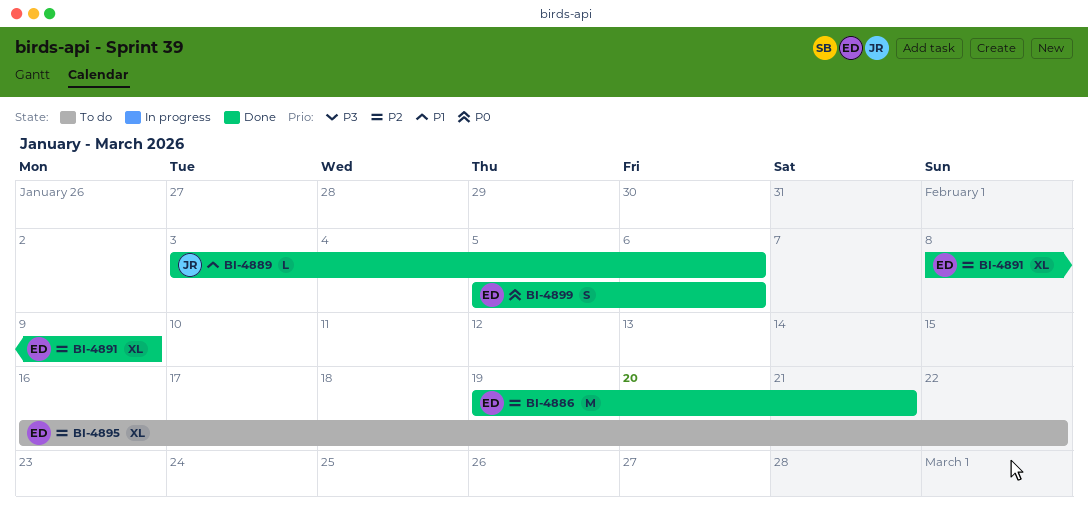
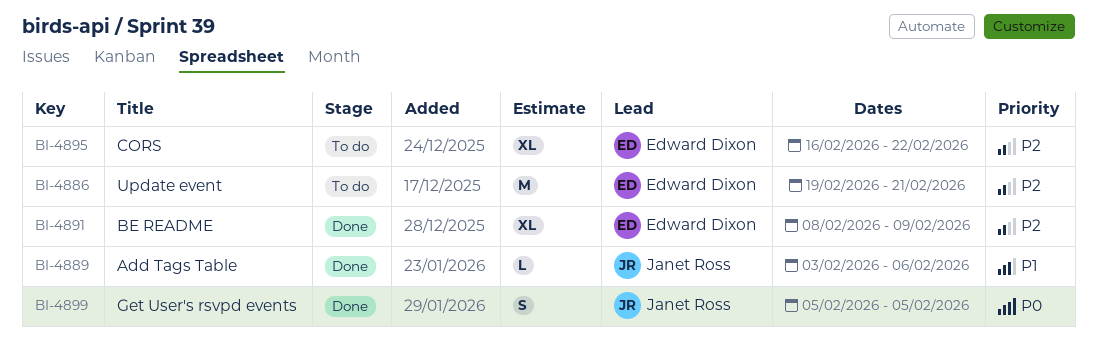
BI-4886, status: Done -> To do
BI-4899, owner: Edward Dixon -> Janet Ross
BI-4899, due: Feb 6 -> Feb 5

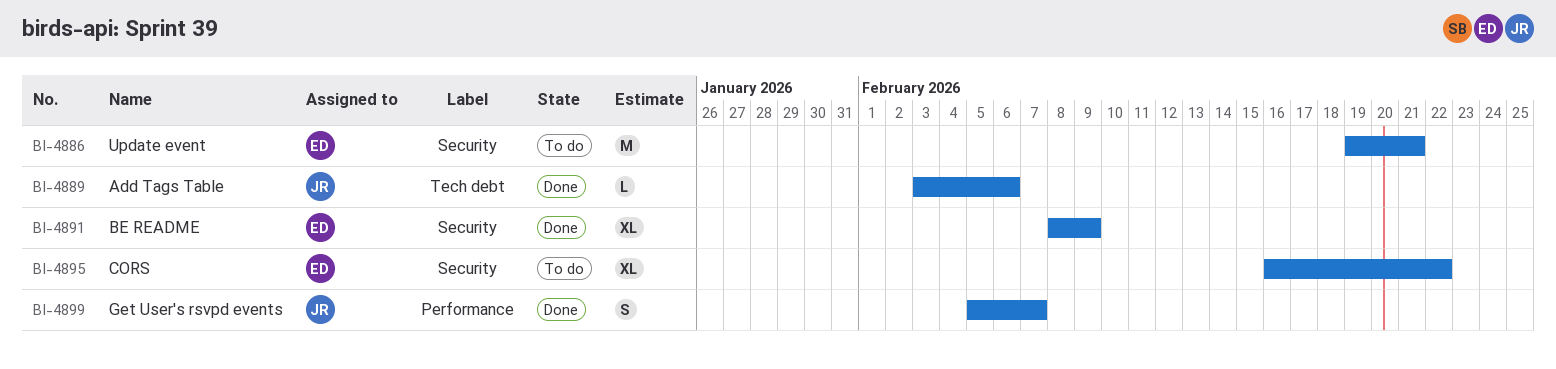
BI-4899, due: Feb 5 -> Feb 7

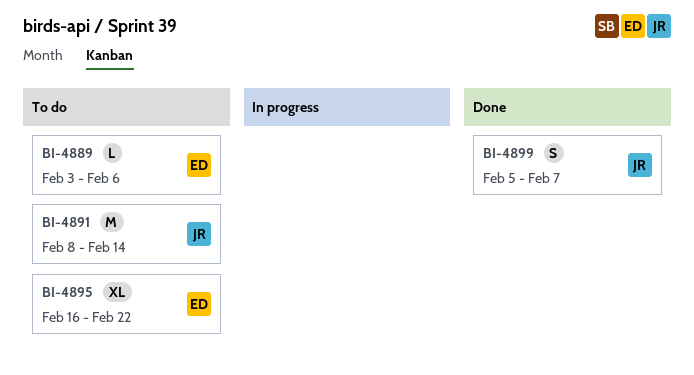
BI-4886: present -> none
BI-4889, status: Done -> To do
BI-4889, owner: JR -> ED
BI-4891, status: Done -> To do
BI-4891, owner: ED -> JR
BI-4891, estimate: XL -> M
BI-4891, due: Feb 9 -> Feb 14

